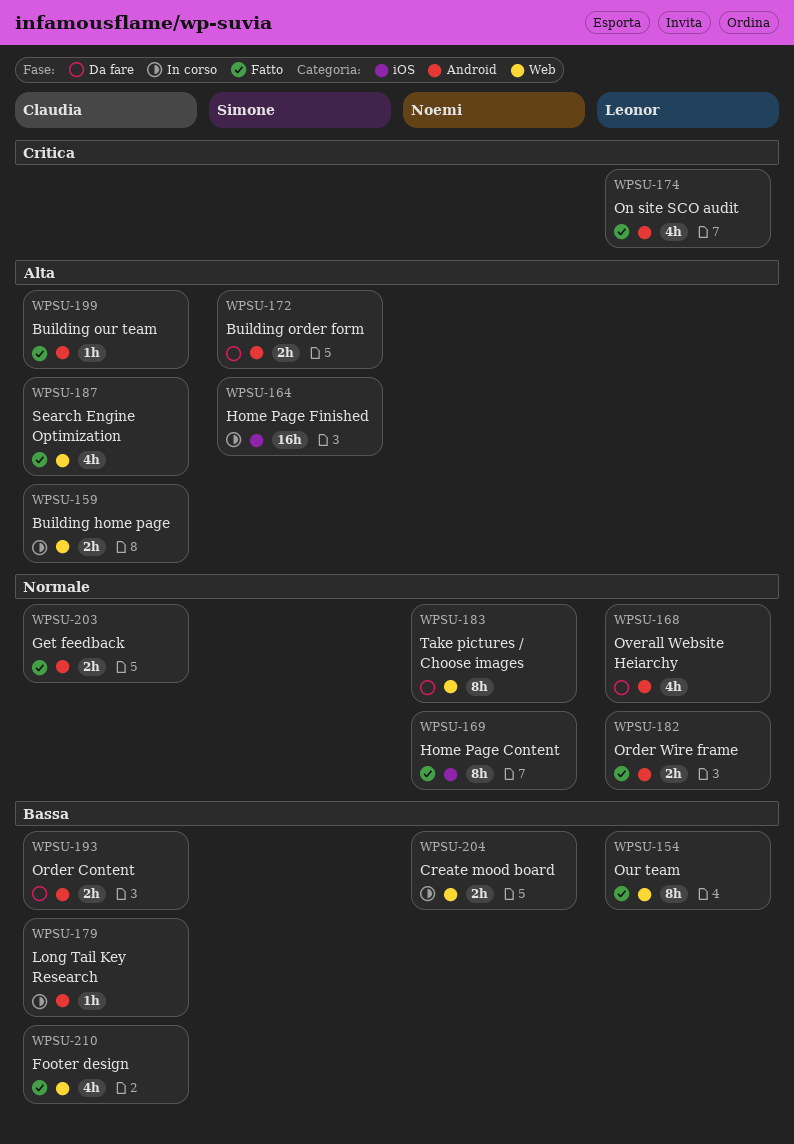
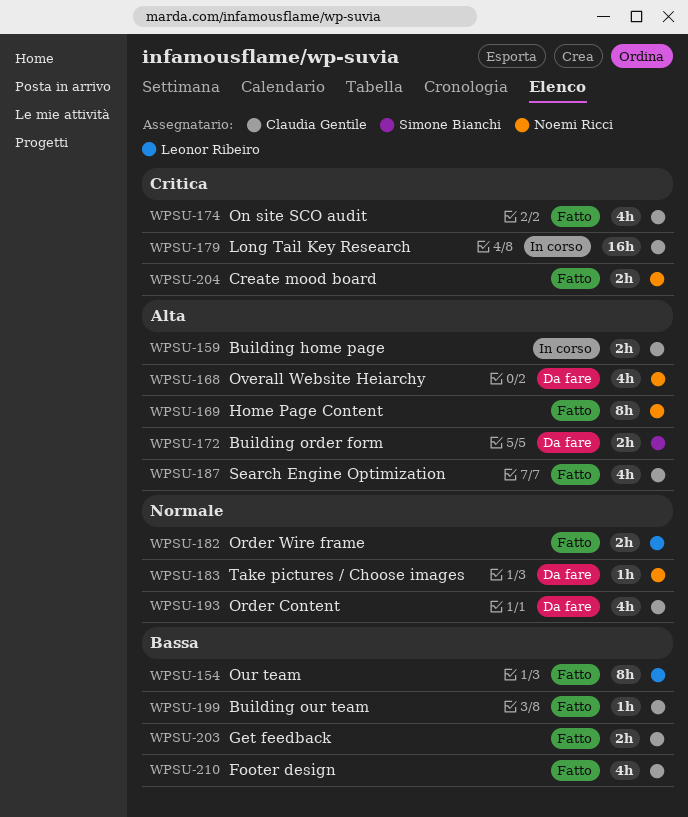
WPSU-164: present -> none
WPSU-168, owner: Leonor Ribeiro -> Noemi Ricci
WPSU-168, priority: Normale -> Alta
WPSU-169, priority: Normale -> Alta
WPSU-174, owner: Leonor Ribeiro -> Claudia Gentile
WPSU-179, priority: Bassa -> Critica
WPSU-179, estimate: 1h -> 16h
WPSU-183, estimate: 8h -> 1h
WPSU-193, priority: Bassa -> Normale
WPSU-193, estimate: 2h -> 4h
WPSU-199, priority: Alta -> Bassa
WPSU-203, priority: Normale -> Bassa
WPSU-204, status: In corso -> Fatto
WPSU-204, priority: Bassa -> Critica

